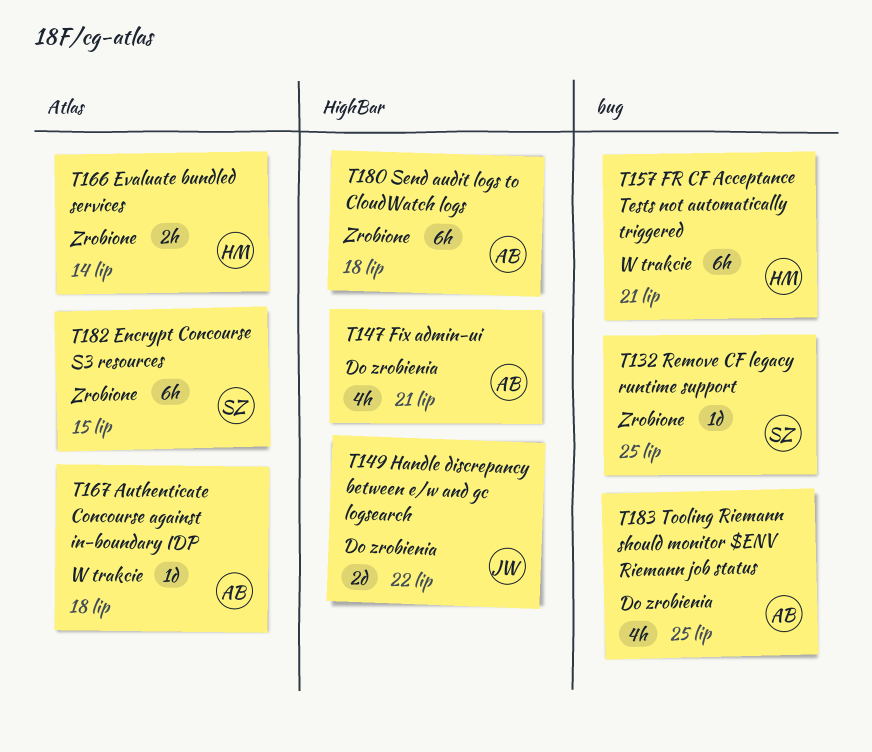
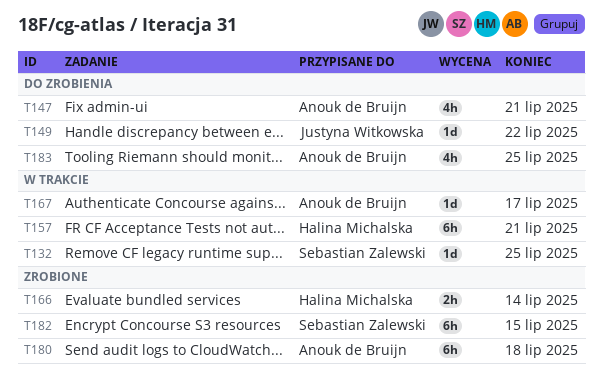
T132, status: Zrobione -> W trakcie
T149, estimate: 2d -> 1d
T167, due: Jul 18 -> Jul 17

